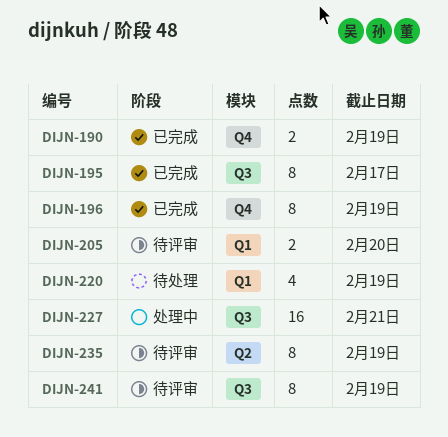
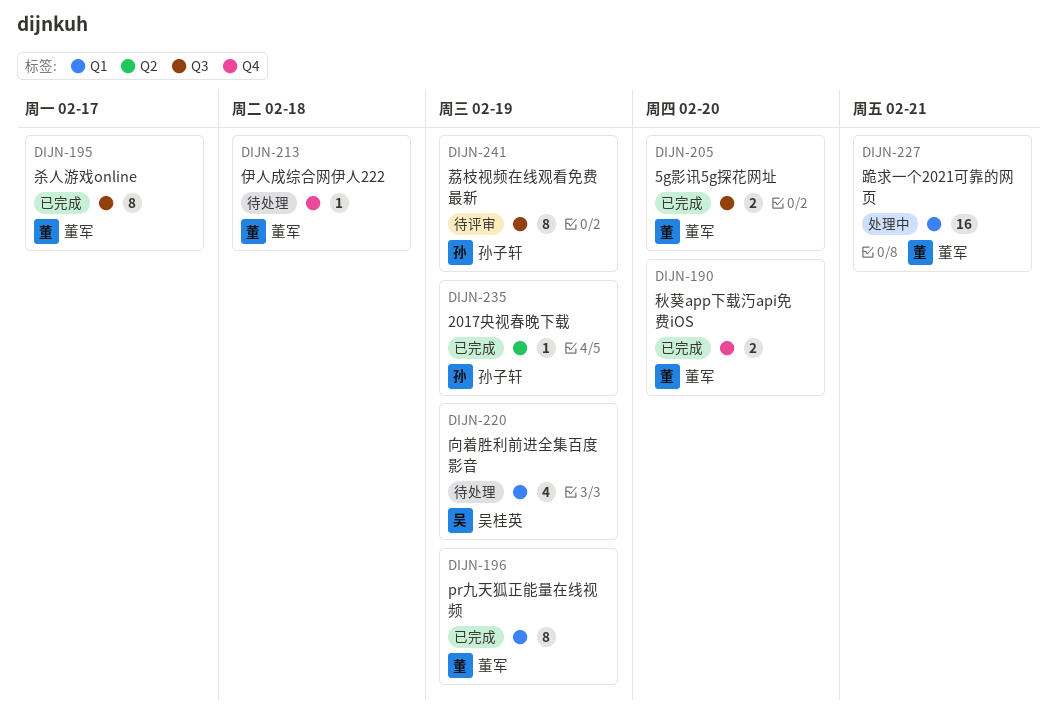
DIJN-190, due: Feb 19 -> Feb 20
DIJN-196, label: Q4 -> Q1
DIJN-205, status: 待评审 -> 已完成
DIJN-205, label: Q1 -> Q3
DIJN-213: none -> present
DIJN-227, label: Q3 -> Q1
DIJN-235, status: 待评审 -> 已完成
DIJN-235, estimate: 8 -> 1

